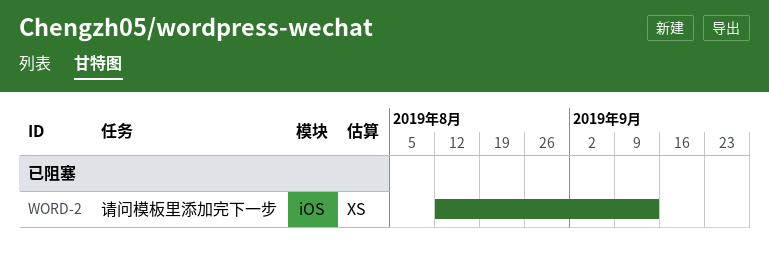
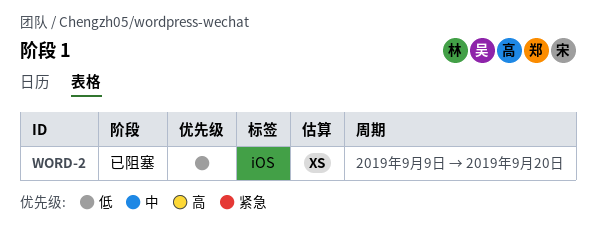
WORD-2, start: Aug 12 -> Sep 9
WORD-2, due: Sep 13 -> Sep 20

